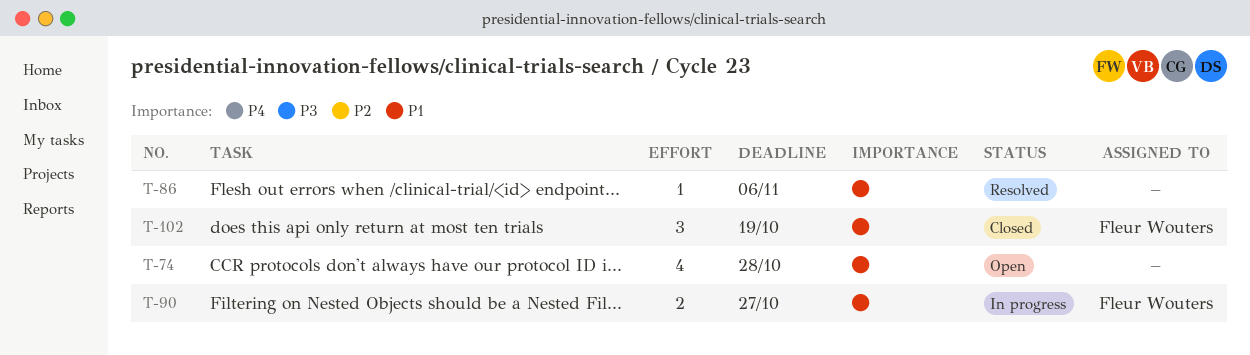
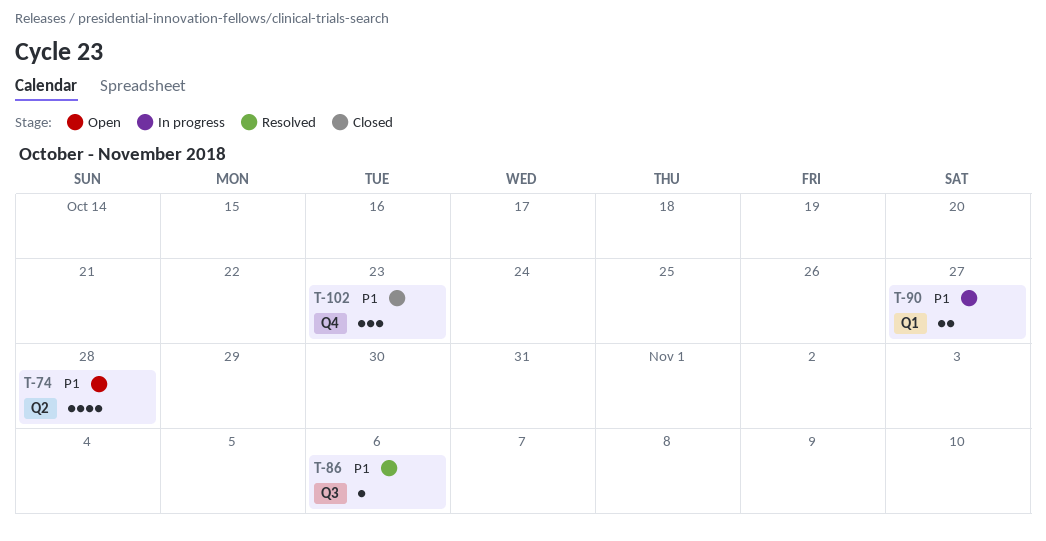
T-102, due: Oct 19 -> Oct 23

